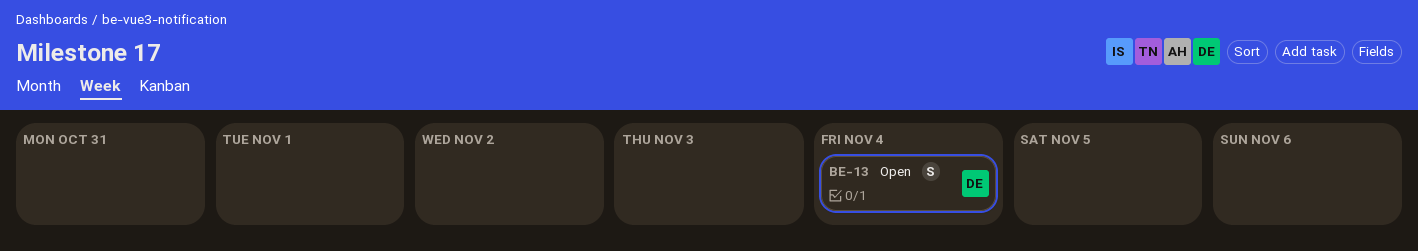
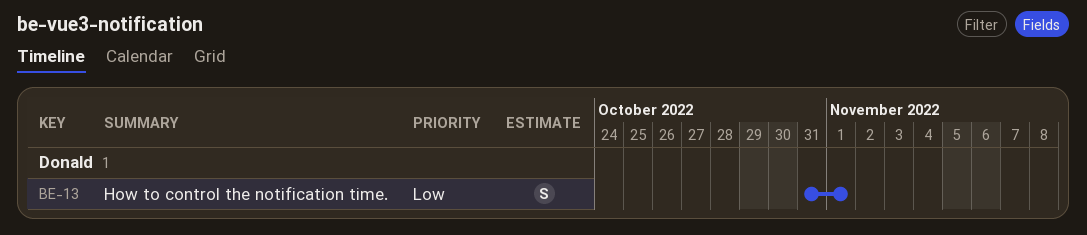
BE-13, due: Nov 4 -> Nov 1

